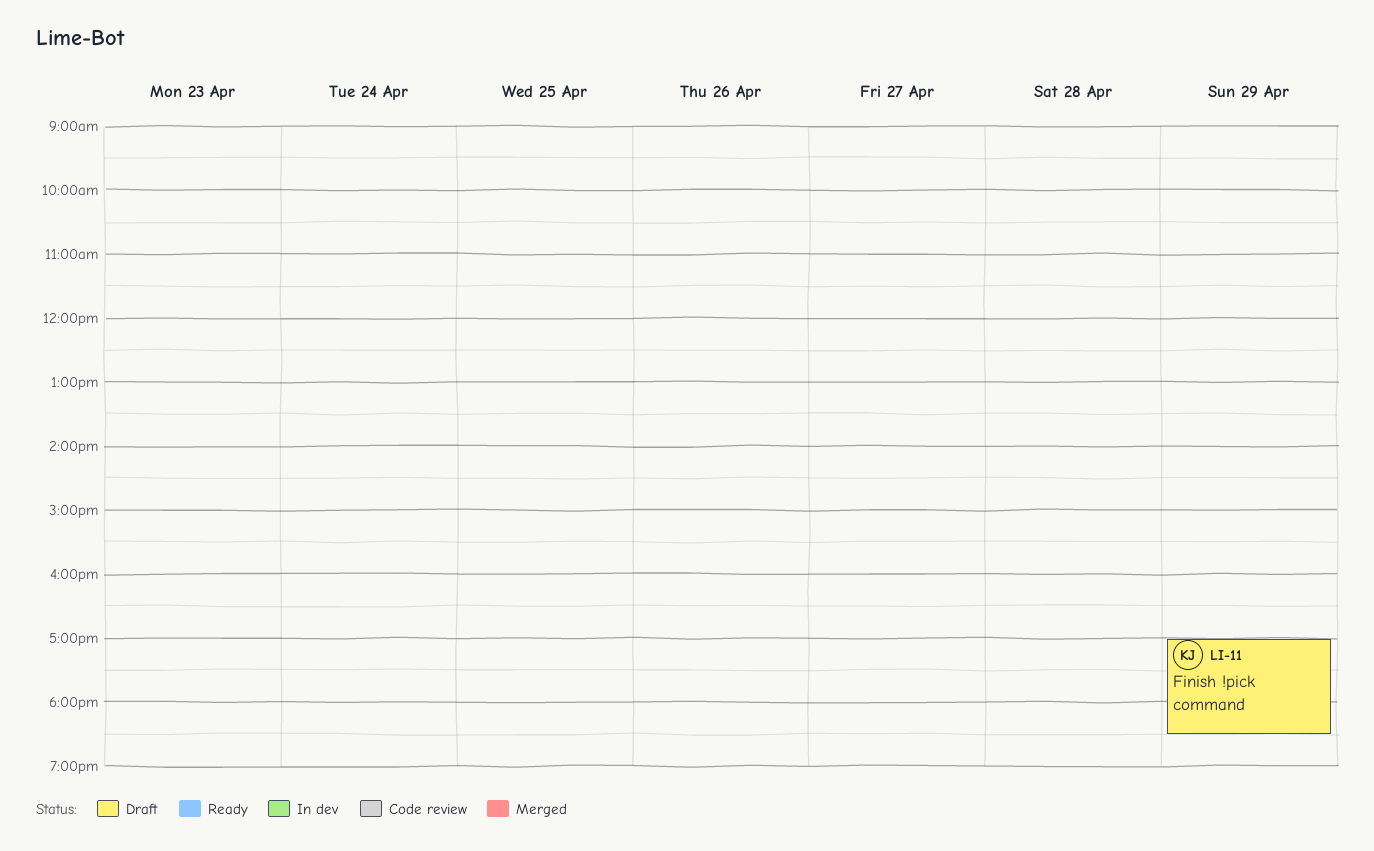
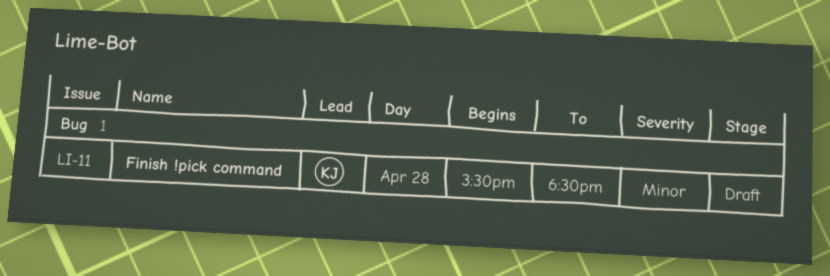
LI-11, day: Apr 29 -> Apr 28
LI-11, begins: 17:00 -> 15:30

